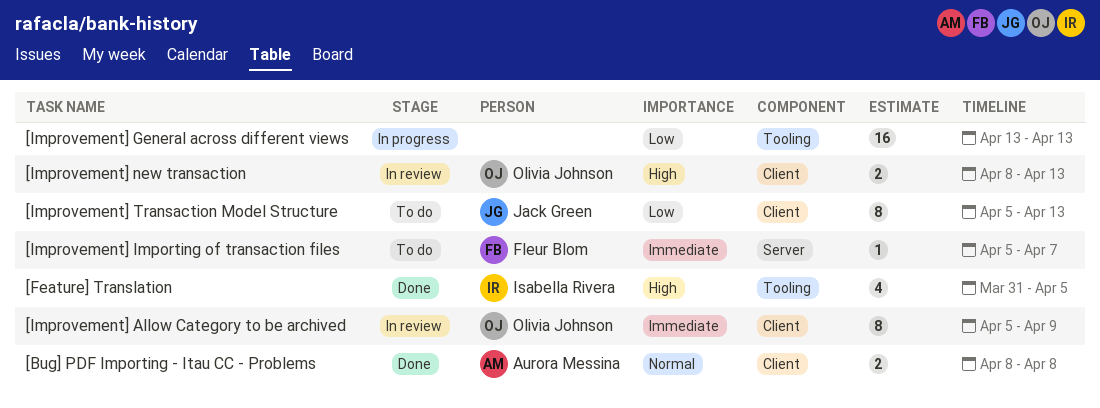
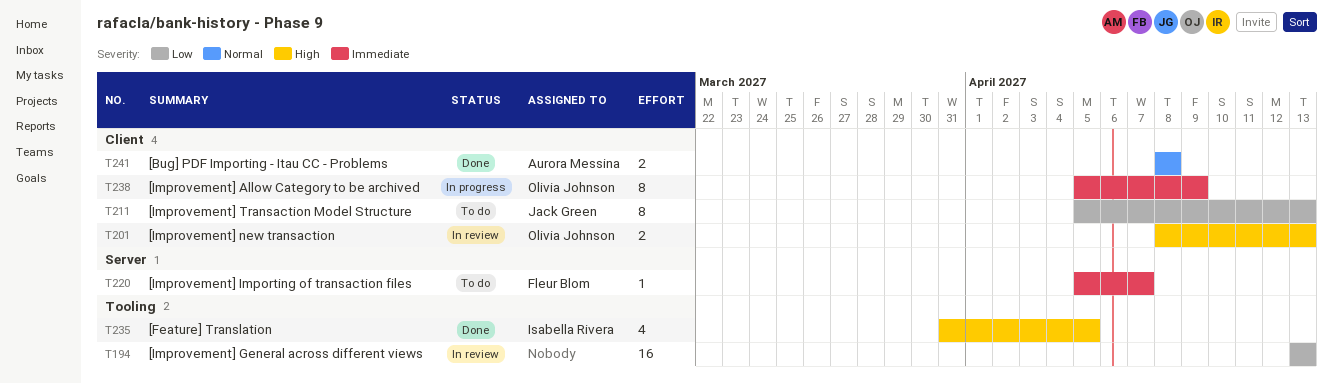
[Improvement] Allow Category to be archived, status: In review -> In progress
[Improvement] General across different views, status: In progress -> In review

